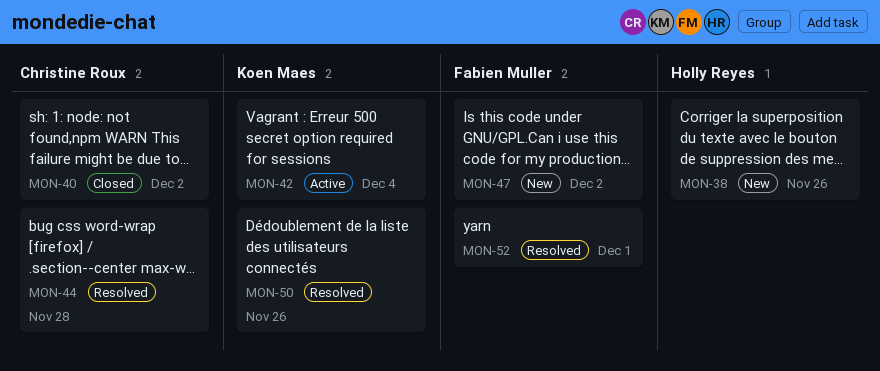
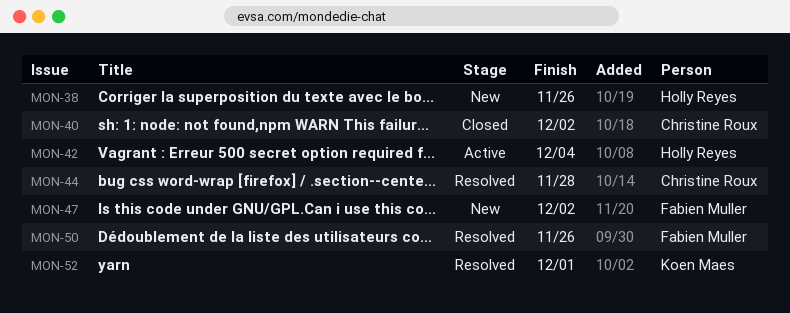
MON-42, owner: Koen Maes -> Holly Reyes
MON-50, owner: Koen Maes -> Fabien Muller
MON-52, owner: Fabien Muller -> Koen Maes

